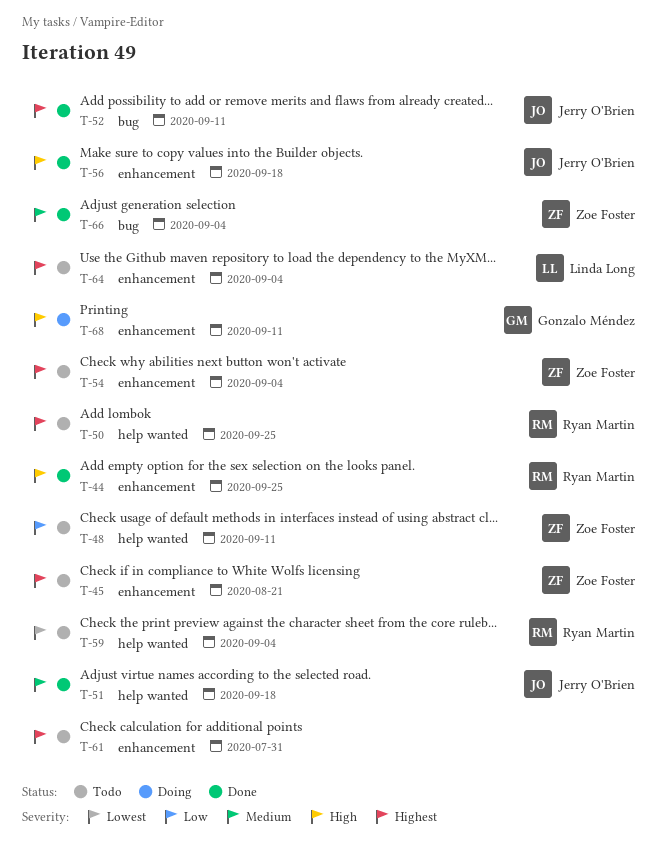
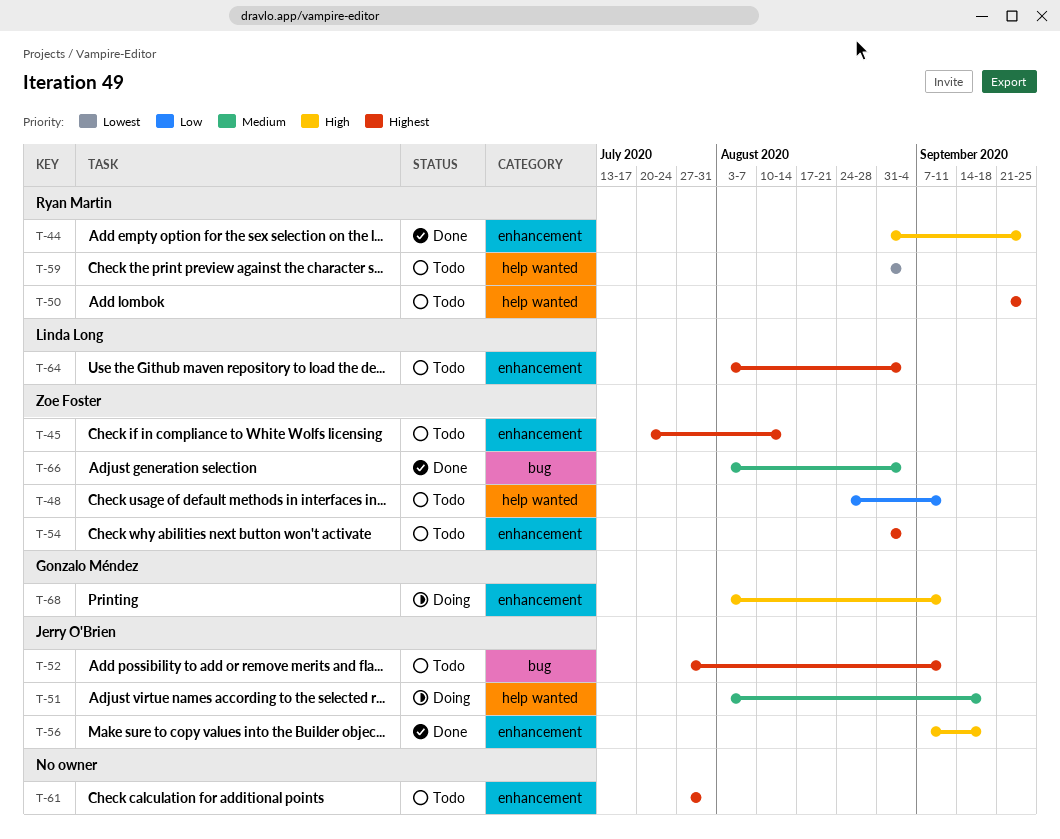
T-45, due: Aug 21 -> Aug 14
T-51, status: Done -> Doing
T-52, status: Done -> Todo

